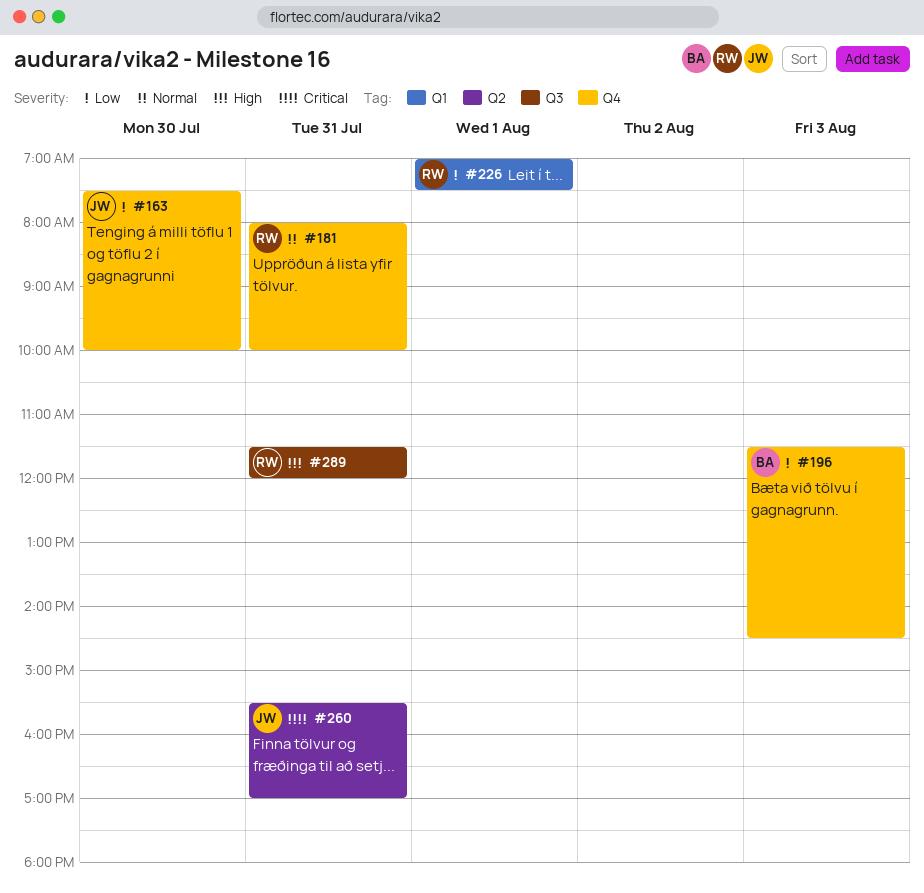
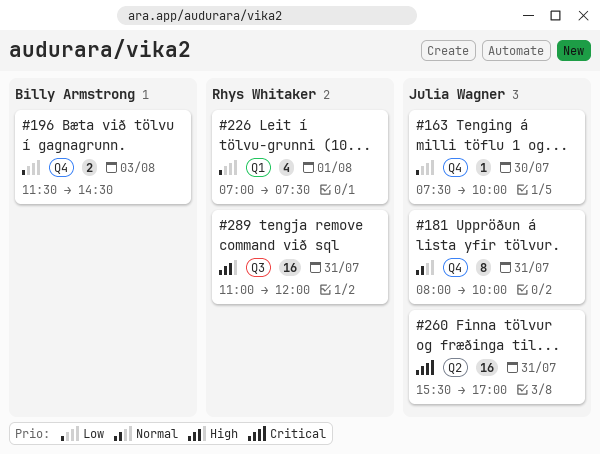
#181, owner: Rhys Whitaker -> Julia Wagner
#289, begins: 11:30 -> 11:00

